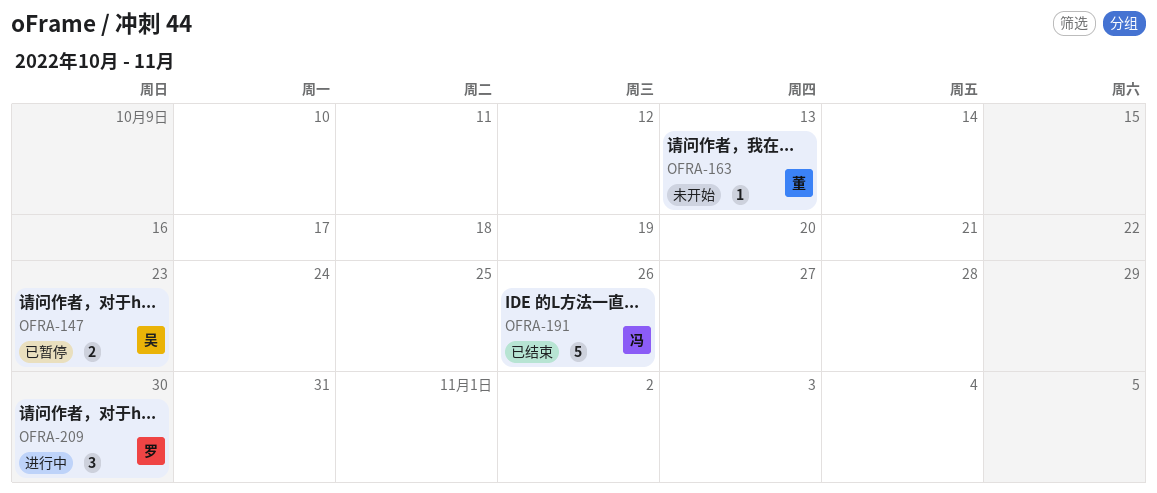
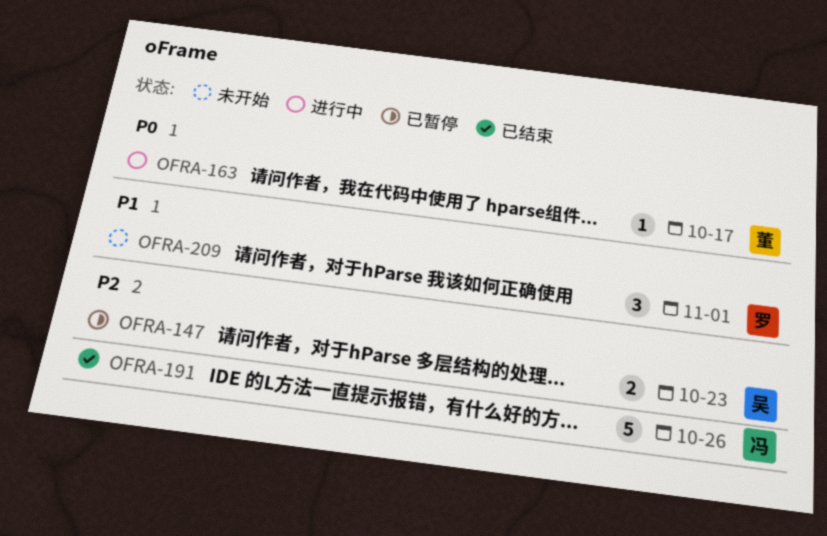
OFRA-163, status: 未开始 -> 进行中
OFRA-163, due: Oct 13 -> Oct 17
OFRA-209, status: 进行中 -> 未开始
OFRA-209, due: Oct 30 -> Nov 1

